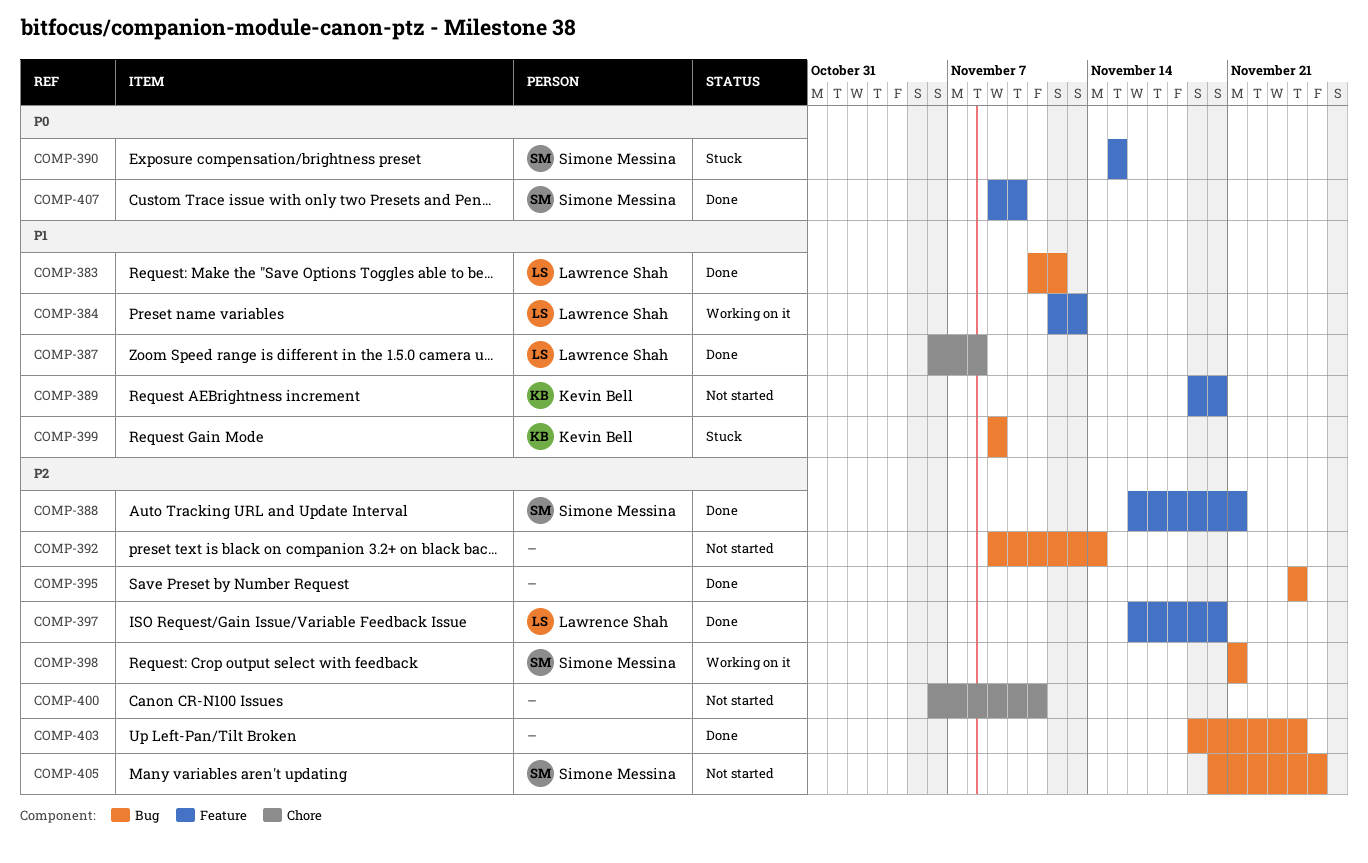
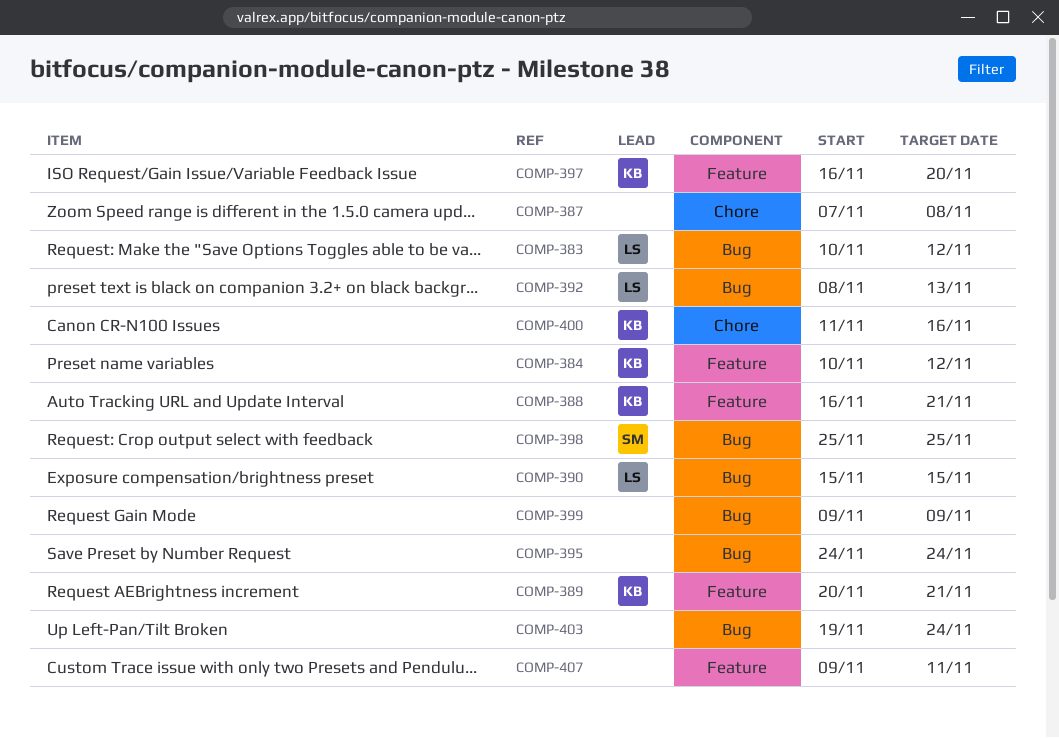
COMP-383, start: Nov 11 -> Nov 10
COMP-384, owner: Lawrence Shah -> Kevin Bell
COMP-384, start: Nov 12 -> Nov 10
COMP-384, due: Nov 13 -> Nov 12
COMP-387, owner: Lawrence Shah -> none
COMP-387, start: Nov 6 -> Nov 7
COMP-388, owner: Simone Messina -> Kevin Bell
COMP-389, start: Nov 19 -> Nov 20
COMP-389, due: Nov 20 -> Nov 21
COMP-390, owner: Simone Messina -> Lawrence Shah
COMP-390, label: Feature -> Bug
COMP-392, owner: none -> Lawrence Shah
COMP-392, start: Nov 9 -> Nov 8
COMP-392, due: Nov 14 -> Nov 13
COMP-397, owner: Lawrence Shah -> Kevin Bell
COMP-398, start: Nov 21 -> Nov 25
COMP-398, due: Nov 21 -> Nov 25
COMP-399, owner: Kevin Bell -> none
COMP-400, owner: none -> Kevin Bell
COMP-400, start: Nov 6 -> Nov 11
COMP-400, due: Nov 11 -> Nov 16
COMP-405: present -> none
COMP-407, owner: Simone Messina -> none
COMP-407, due: Nov 10 -> Nov 11

